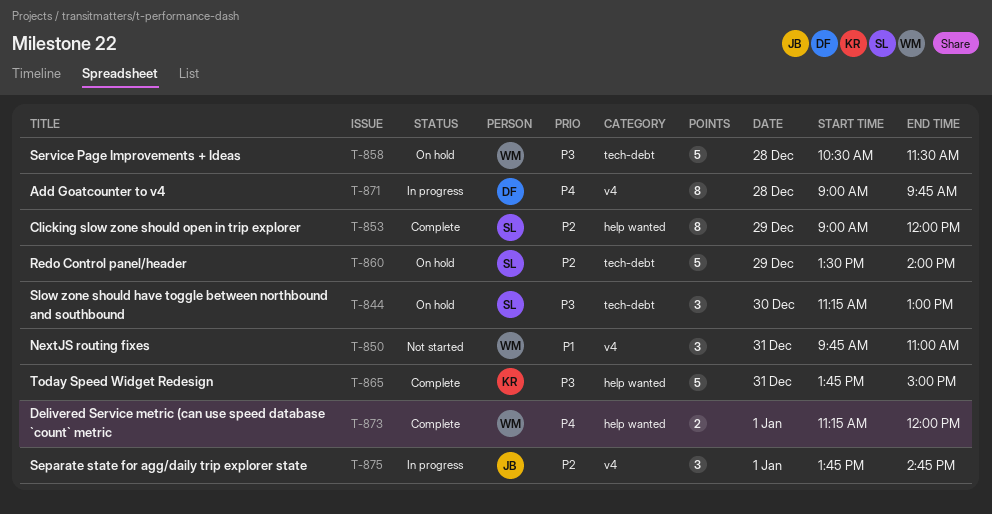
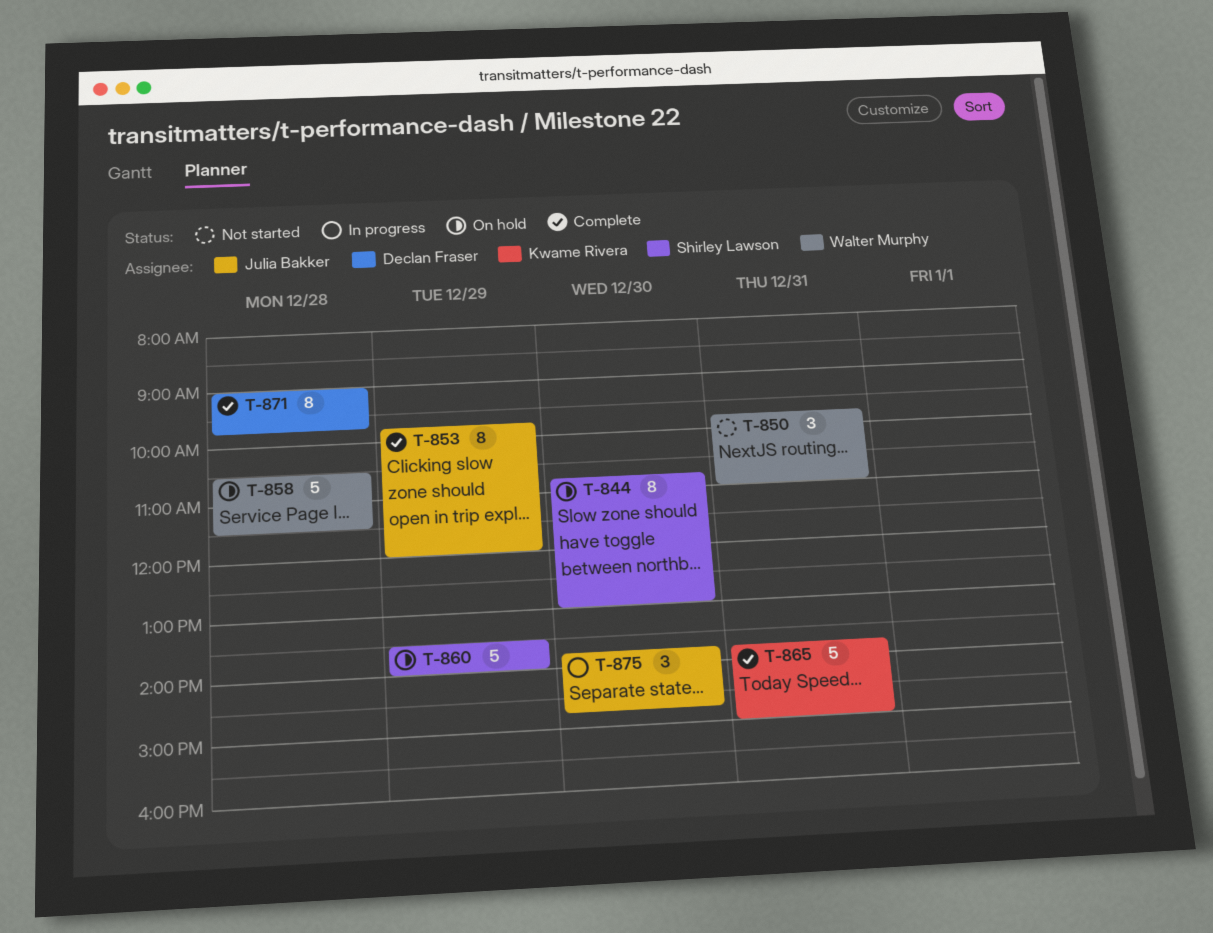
T-844, estimate: 3 -> 8
T-844, begins: 11:15 -> 10:45
T-853, owner: Shirley Lawson -> Julia Bakker
T-853, begins: 09:00 -> 09:45
T-871, status: In progress -> Complete
T-873: present -> none
T-875, day: Jan 1 -> Dec 30

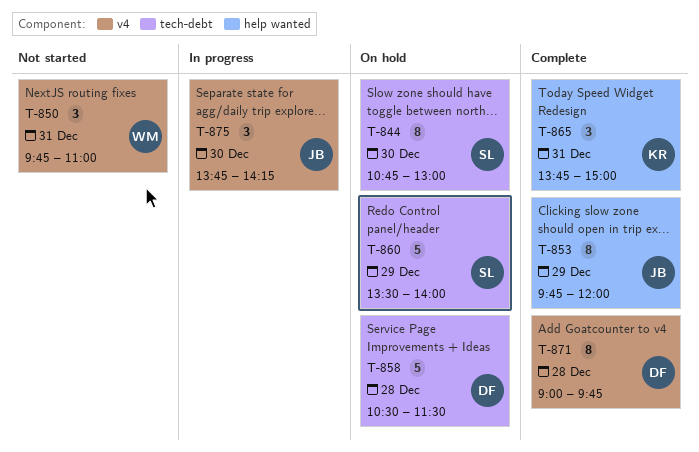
T-858, owner: Walter Murphy -> Declan Fraser
T-865, estimate: 5 -> 3
T-875, ends: 14:45 -> 14:15

